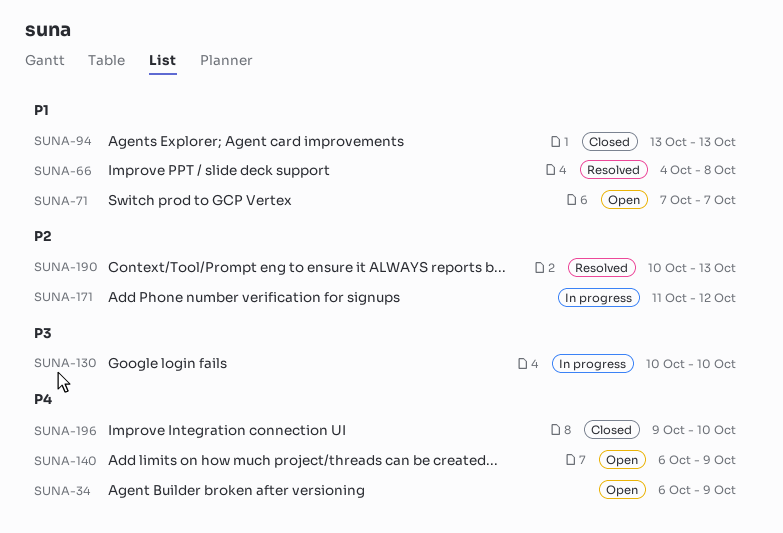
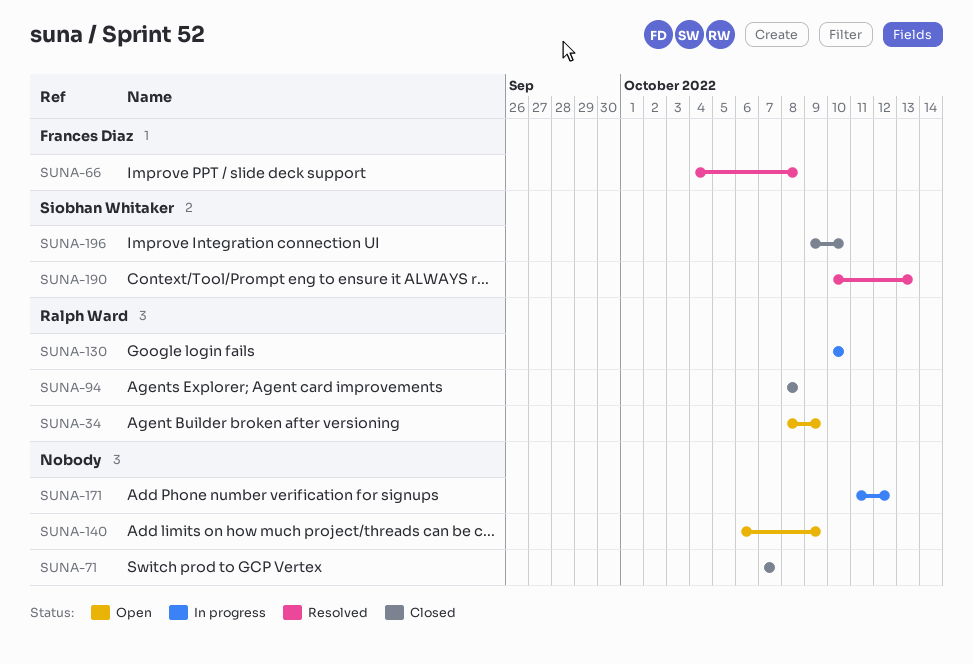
SUNA-34, start: Oct 6 -> Oct 8
SUNA-71, status: Open -> Closed
SUNA-94, start: Oct 13 -> Oct 8
SUNA-94, due: Oct 13 -> Oct 8

